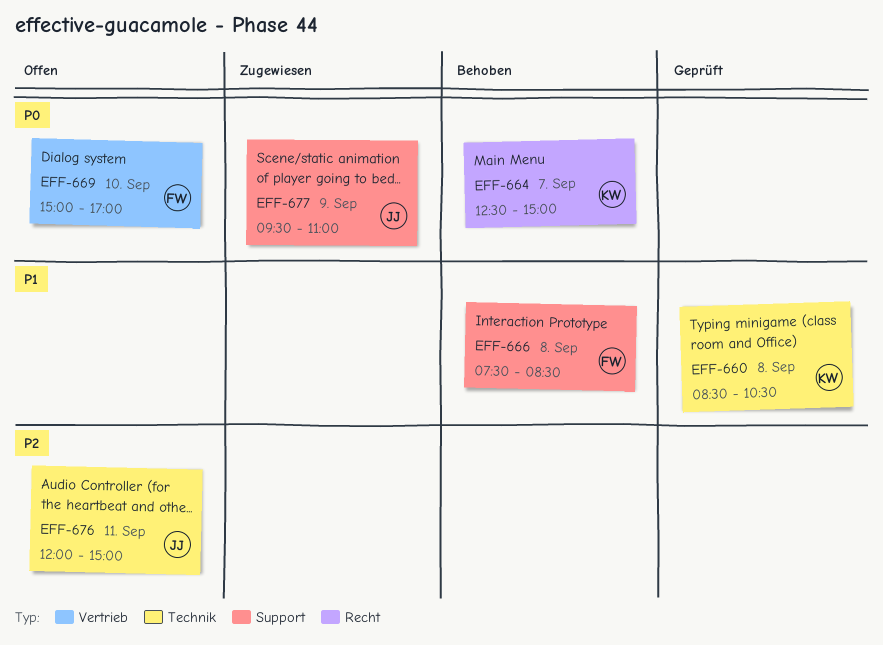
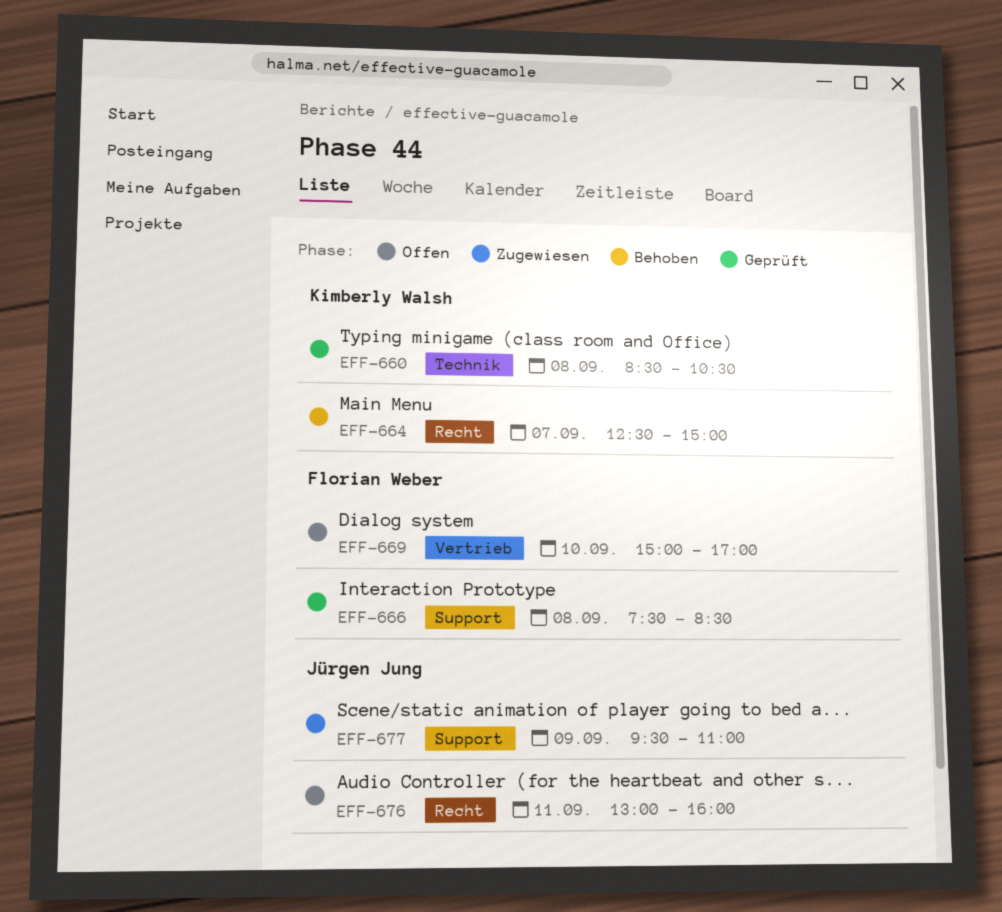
EFF-666, status: Behoben -> Geprüft
EFF-676, label: Technik -> Recht
EFF-676, begins: 12:00 -> 13:00
EFF-676, ends: 15:00 -> 16:00

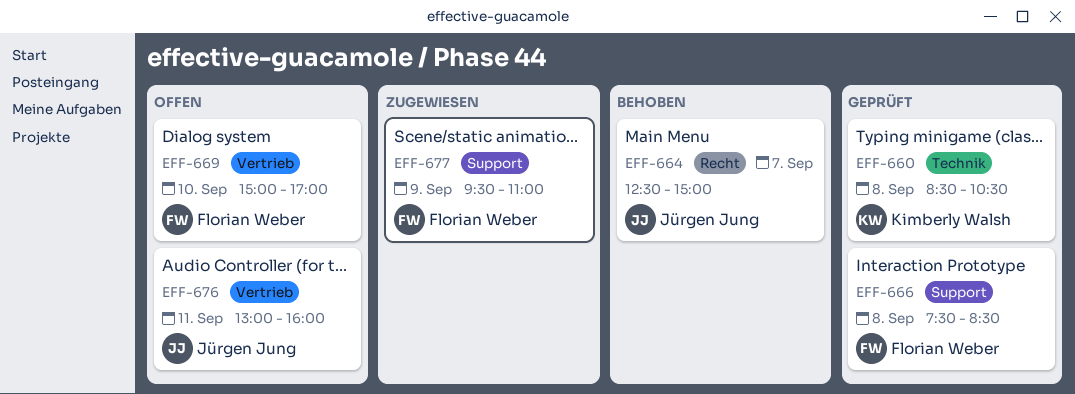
EFF-664, owner: Kimberly Walsh -> Jürgen Jung
EFF-676, label: Recht -> Vertrieb
EFF-677, owner: Jürgen Jung -> Florian Weber

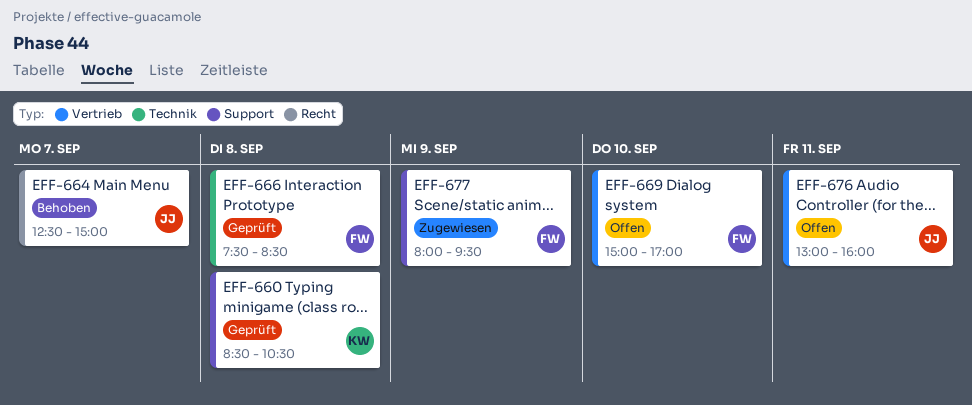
EFF-660, label: Technik -> Support
EFF-666, label: Support -> Technik
EFF-677, begins: 09:30 -> 08:00
EFF-677, ends: 11:00 -> 09:30

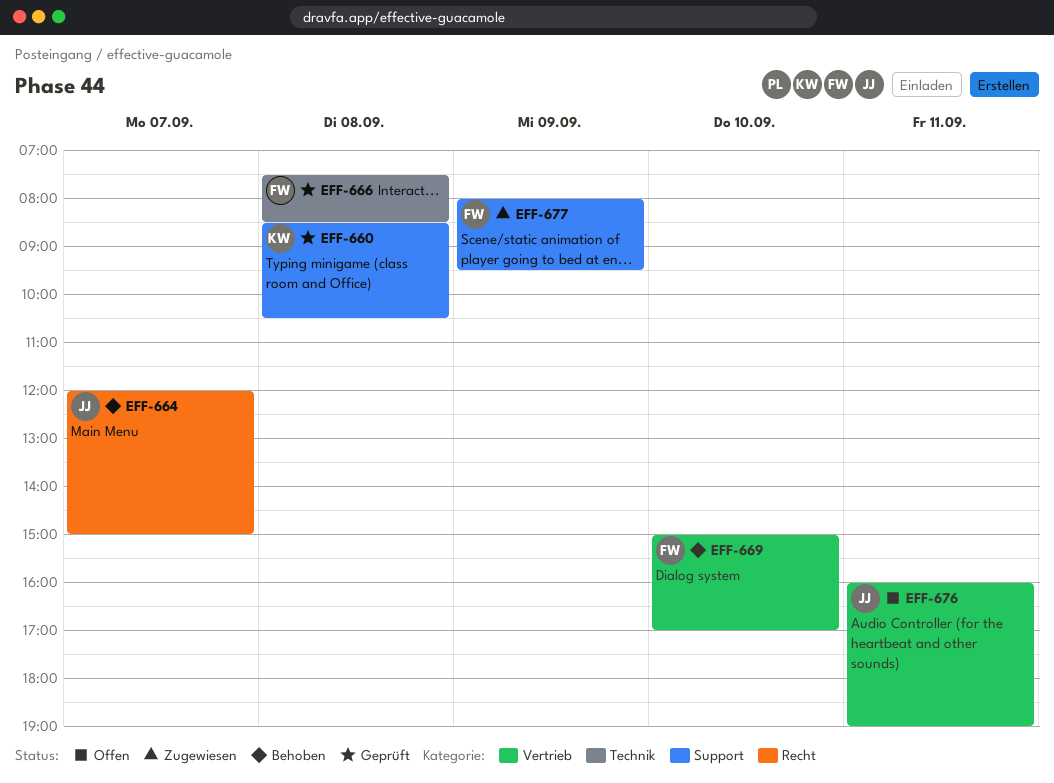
EFF-664, begins: 12:30 -> 12:00
EFF-669, status: Offen -> Behoben
EFF-676, begins: 13:00 -> 16:00
EFF-676, ends: 16:00 -> 19:00

